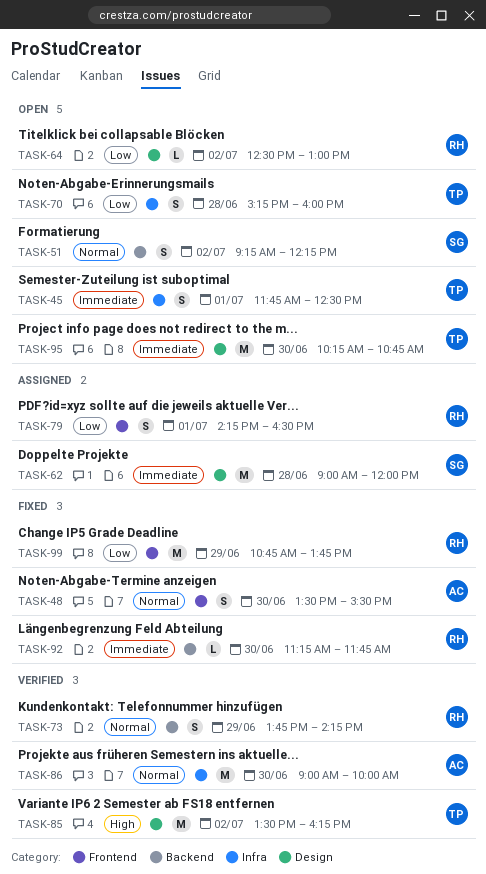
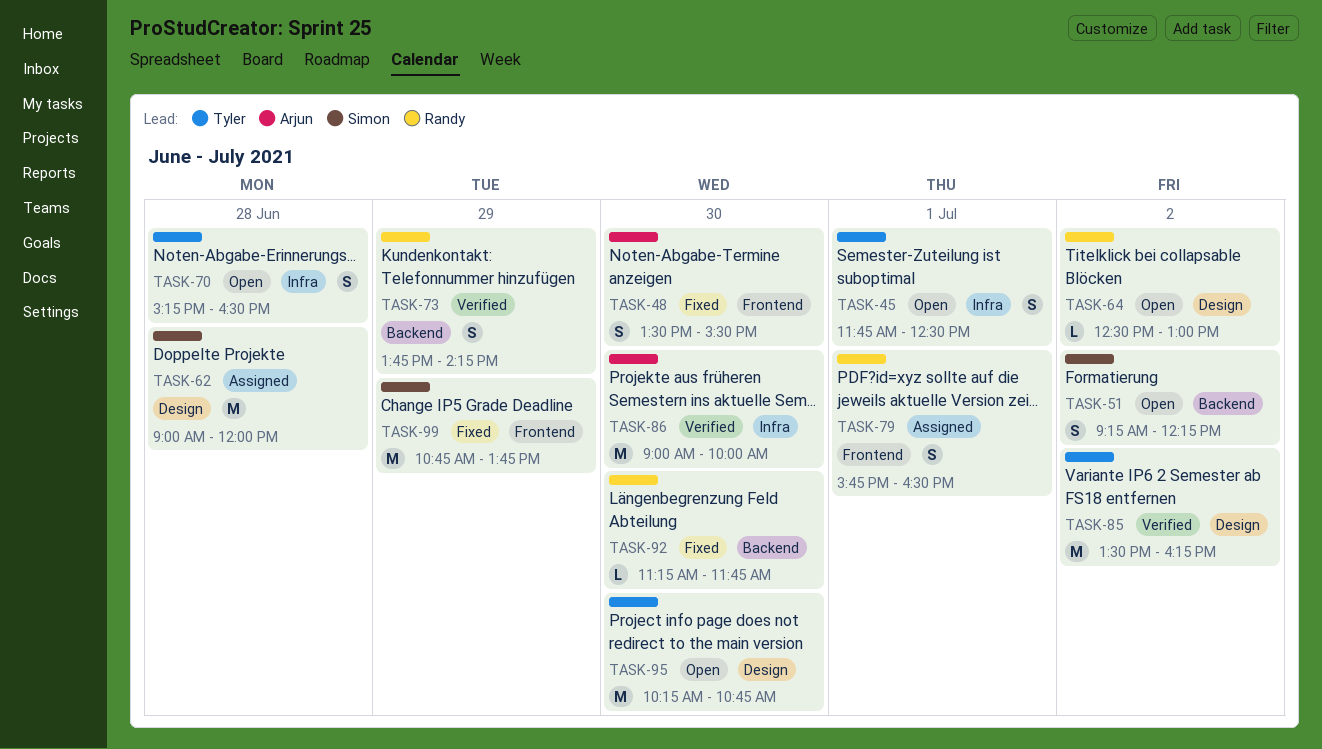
TASK-70, ends: 16:00 -> 16:30
TASK-79, begins: 14:15 -> 15:45
TASK-99, owner: Randy -> Simon

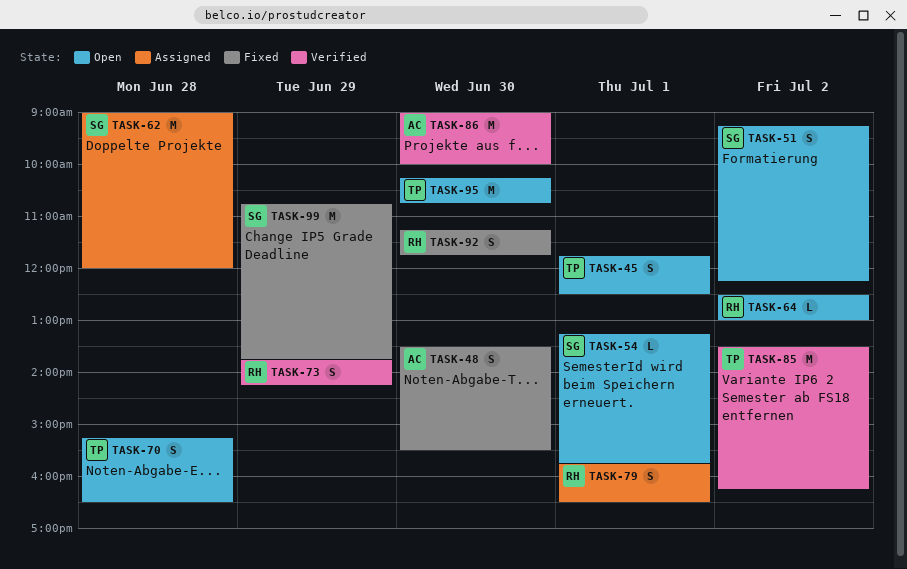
TASK-54: none -> present
TASK-92, estimate: L -> S

